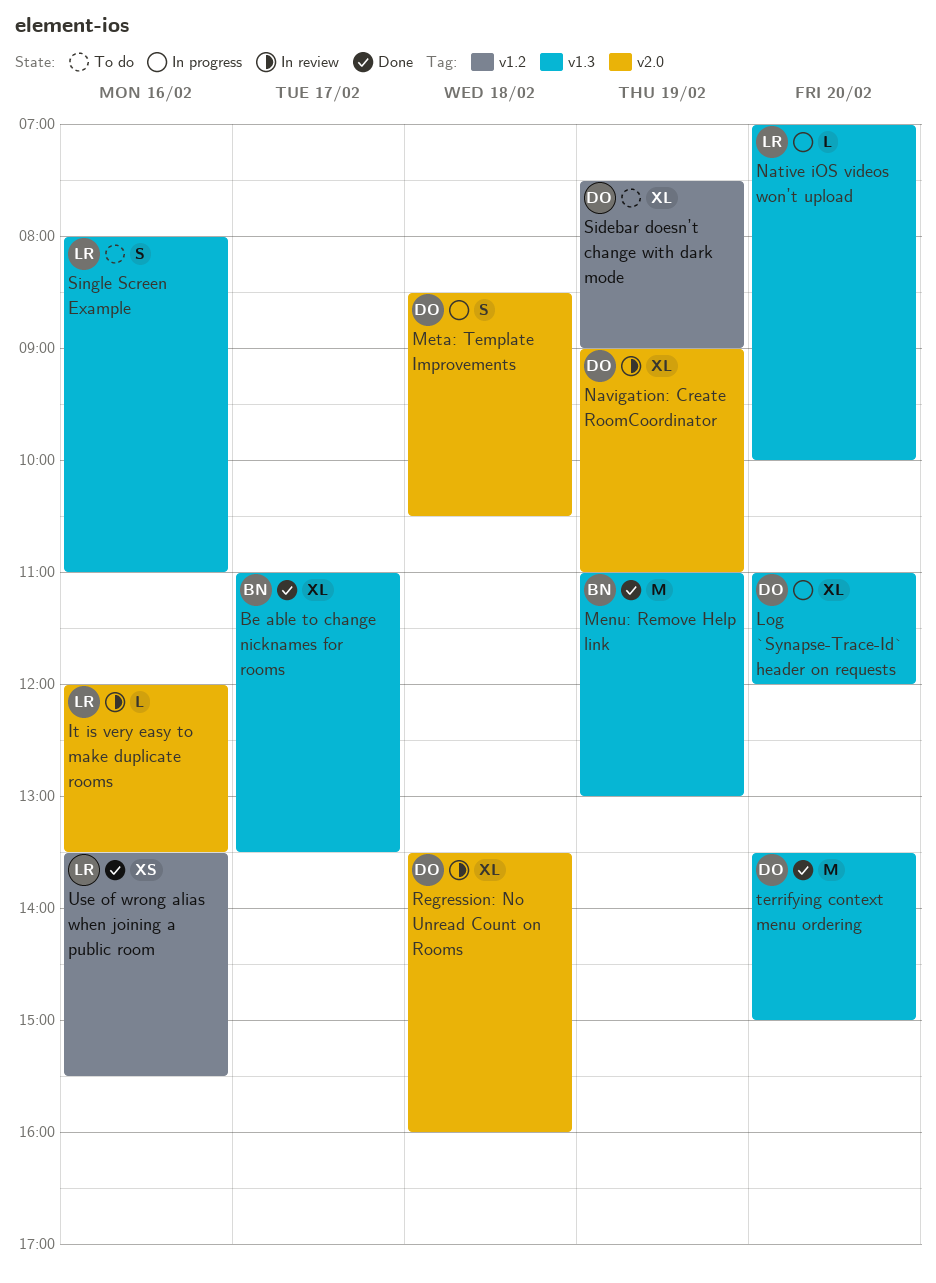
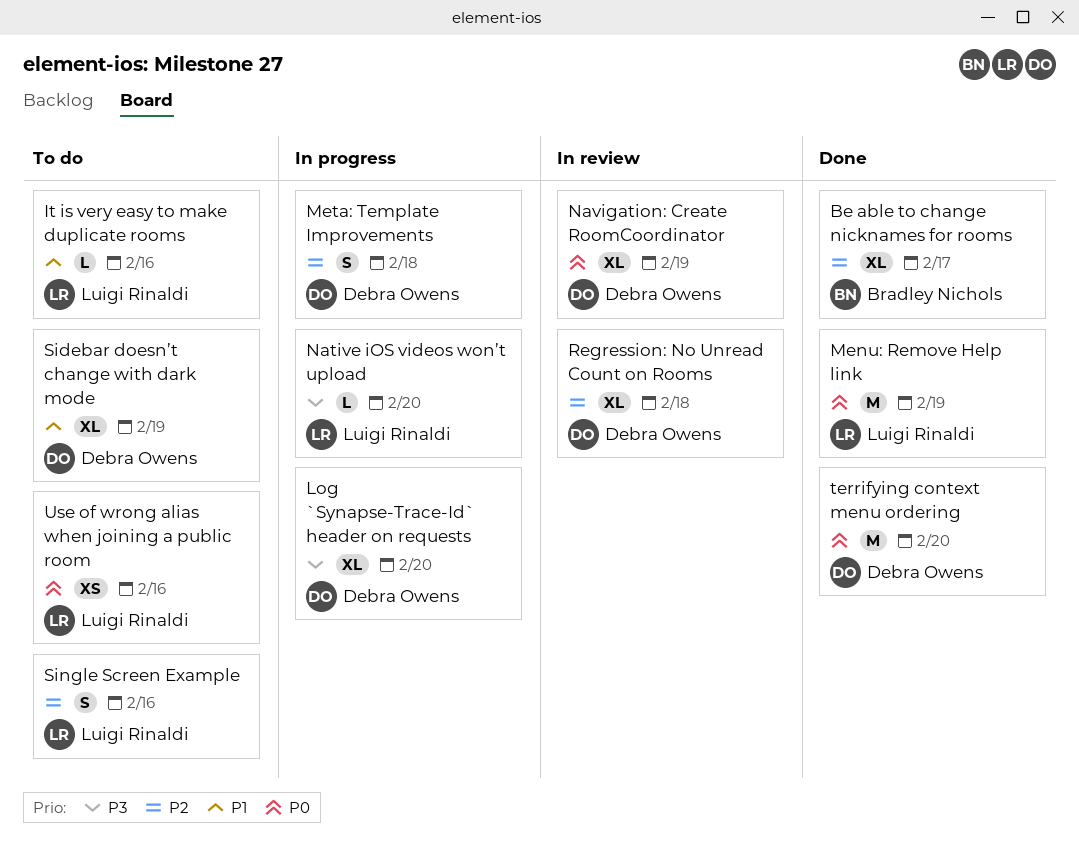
It is very easy to make duplicate rooms, status: In review -> To do
Menu: Remove Help link, owner: Bradley Nichols -> Luigi Rinaldi
Use of wrong alias when joining a public room, status: Done -> To do

